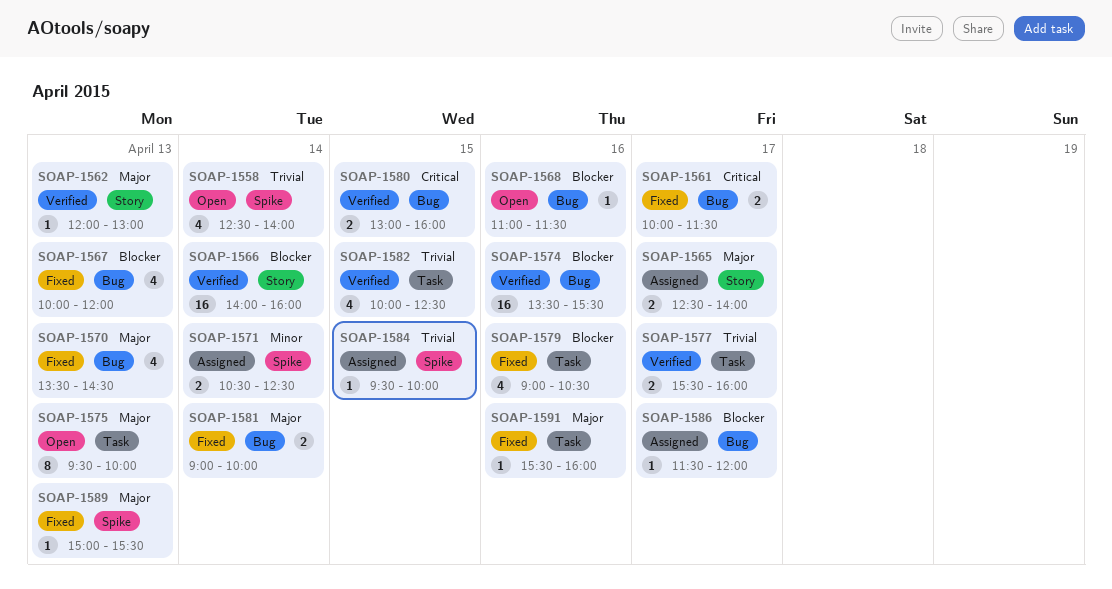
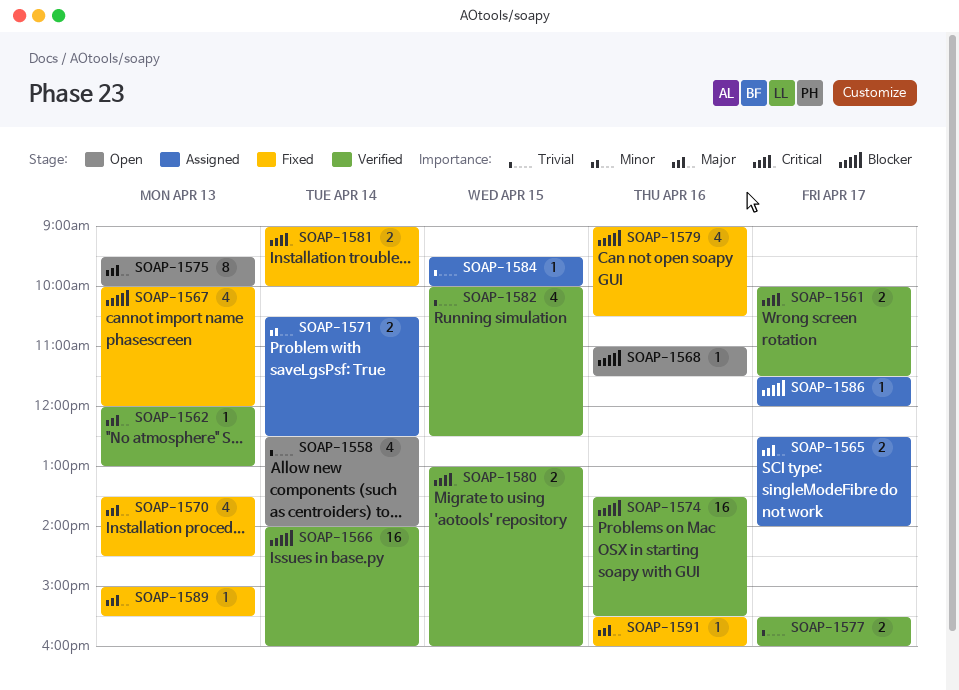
SOAP-1561, status: Fixed -> Verified
SOAP-1581, priority: Major -> Critical

